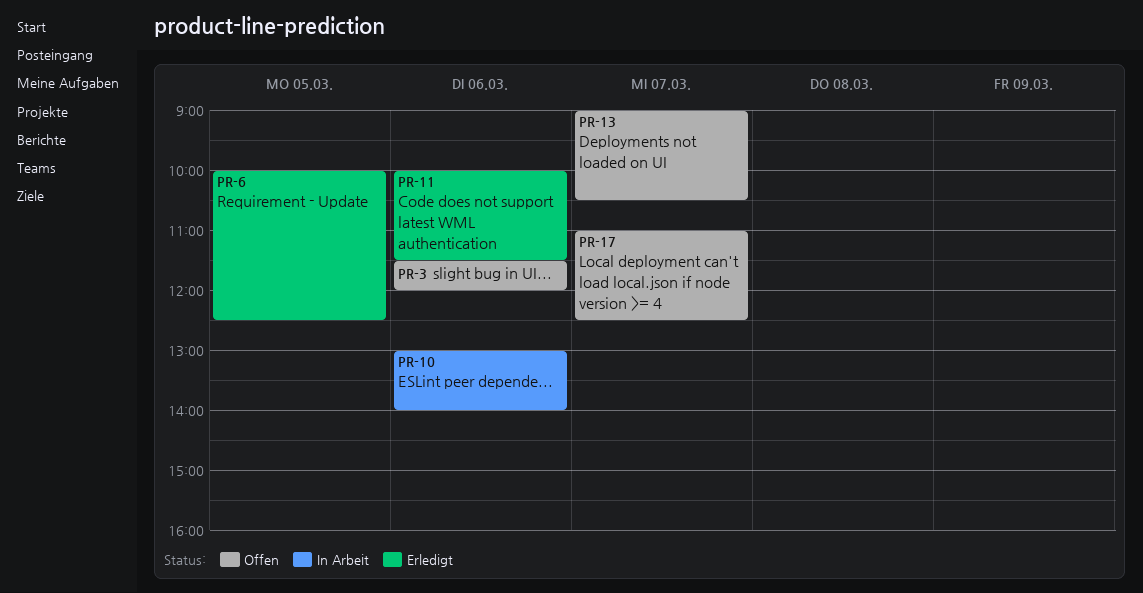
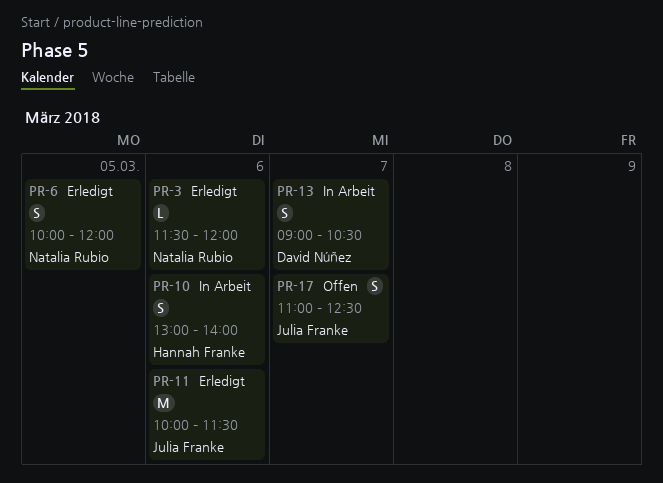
PR-3, status: Offen -> Erledigt
PR-6, ends: 12:30 -> 12:00
PR-13, status: Offen -> In Arbeit

